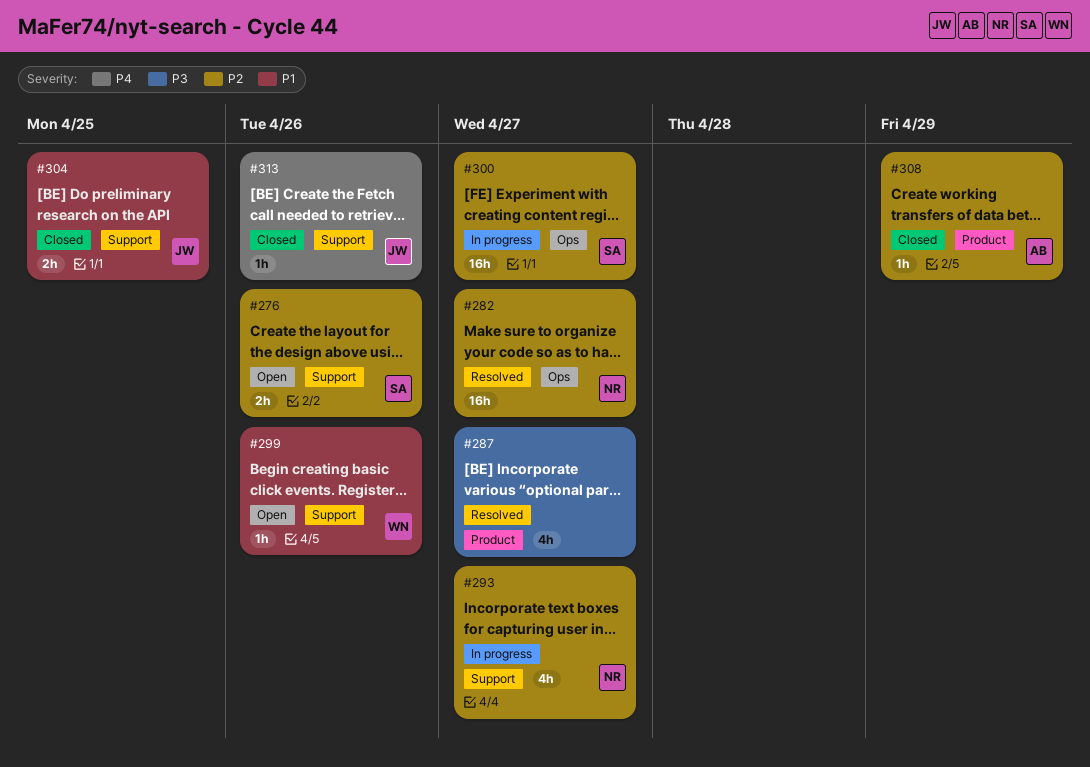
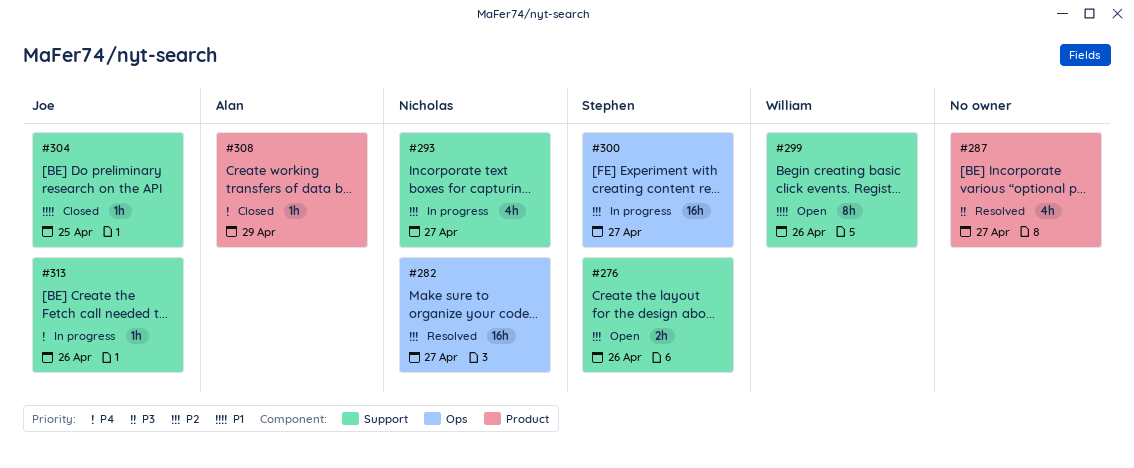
#299, estimate: 1h -> 8h
#304, estimate: 2h -> 1h
#308, priority: P2 -> P4
#313, status: Closed -> In progress

